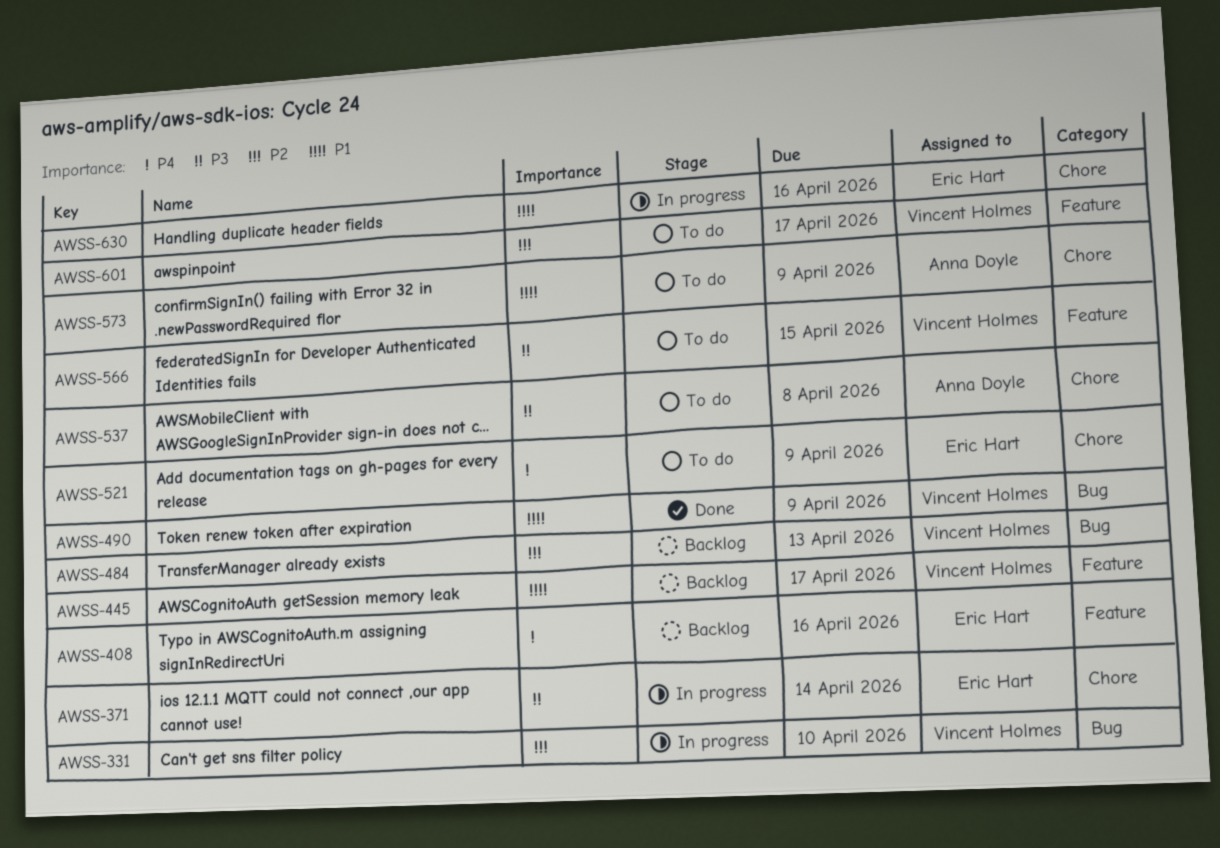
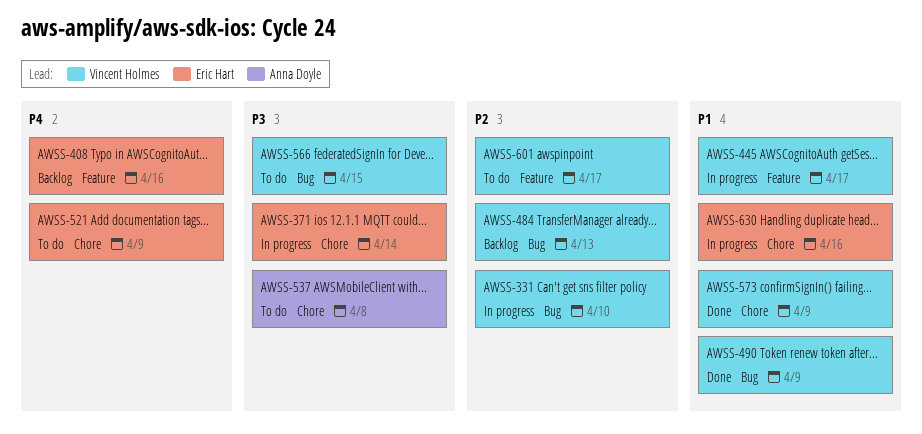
AWSS-445, status: Backlog -> In progress
AWSS-566, label: Feature -> Bug
AWSS-573, status: To do -> Done
AWSS-573, owner: Anna Doyle -> Vincent Holmes

